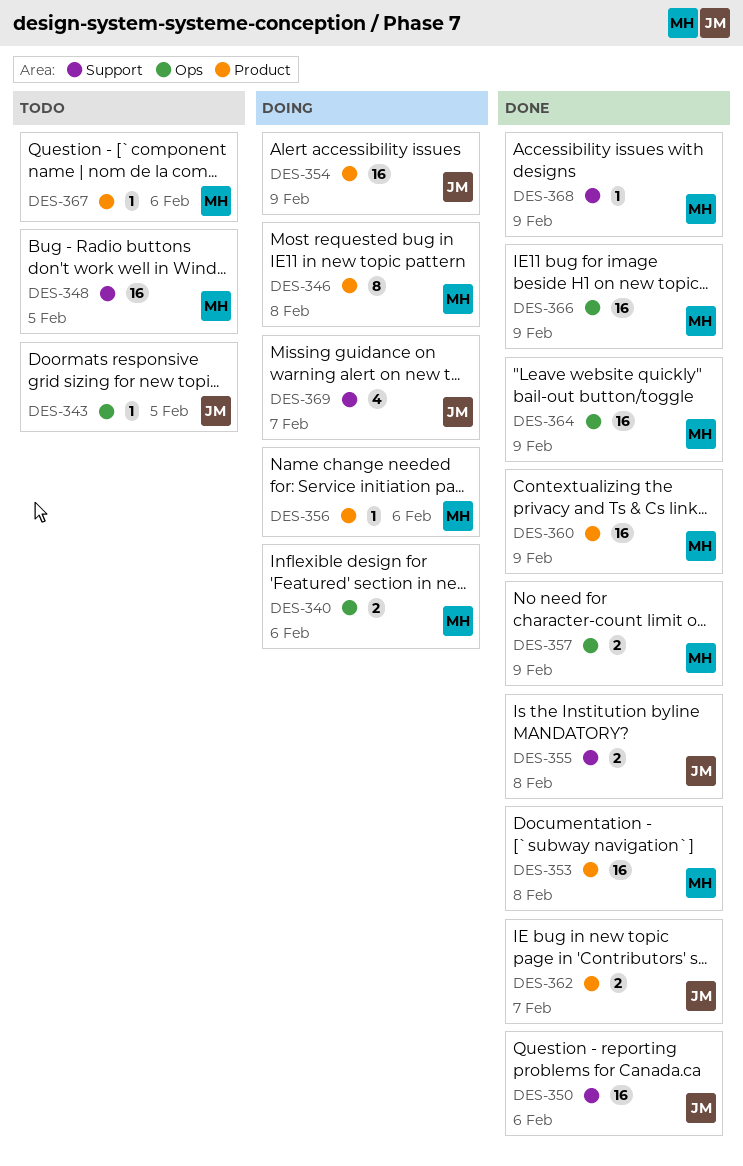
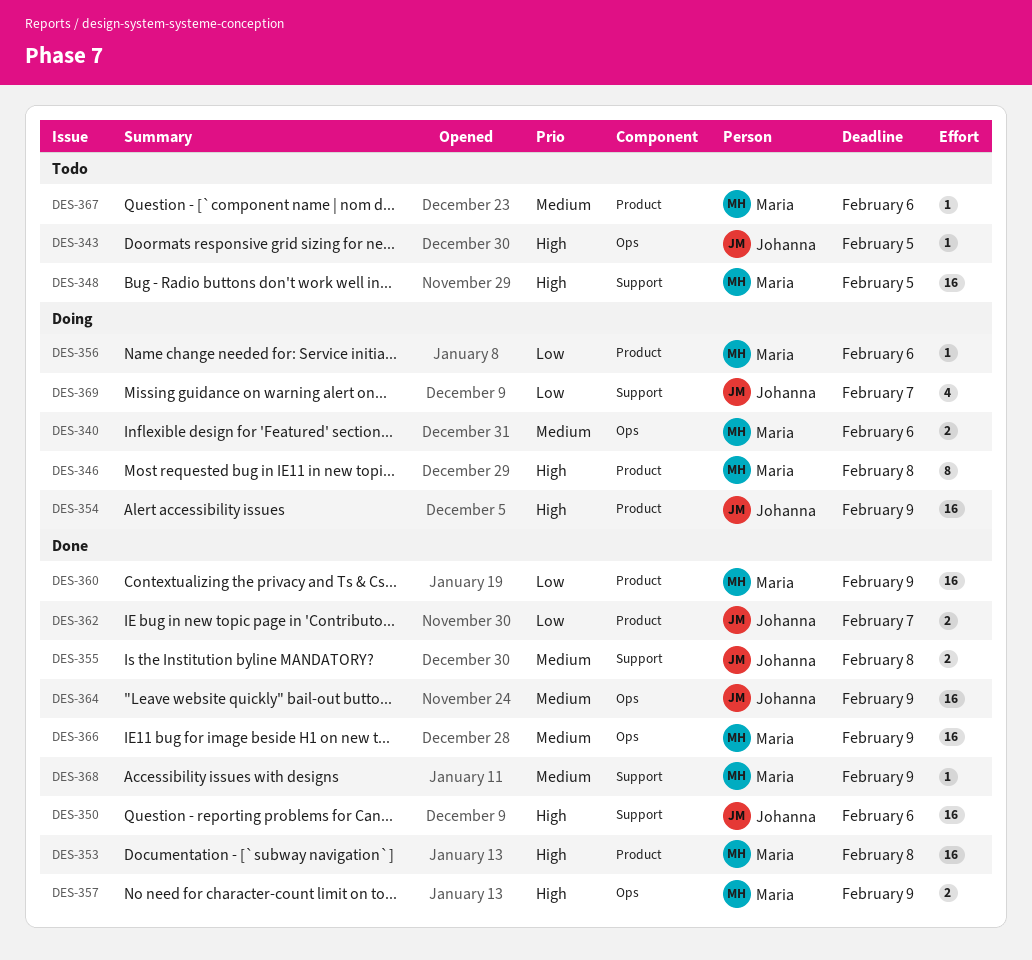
DES-364, owner: Maria -> Johanna

